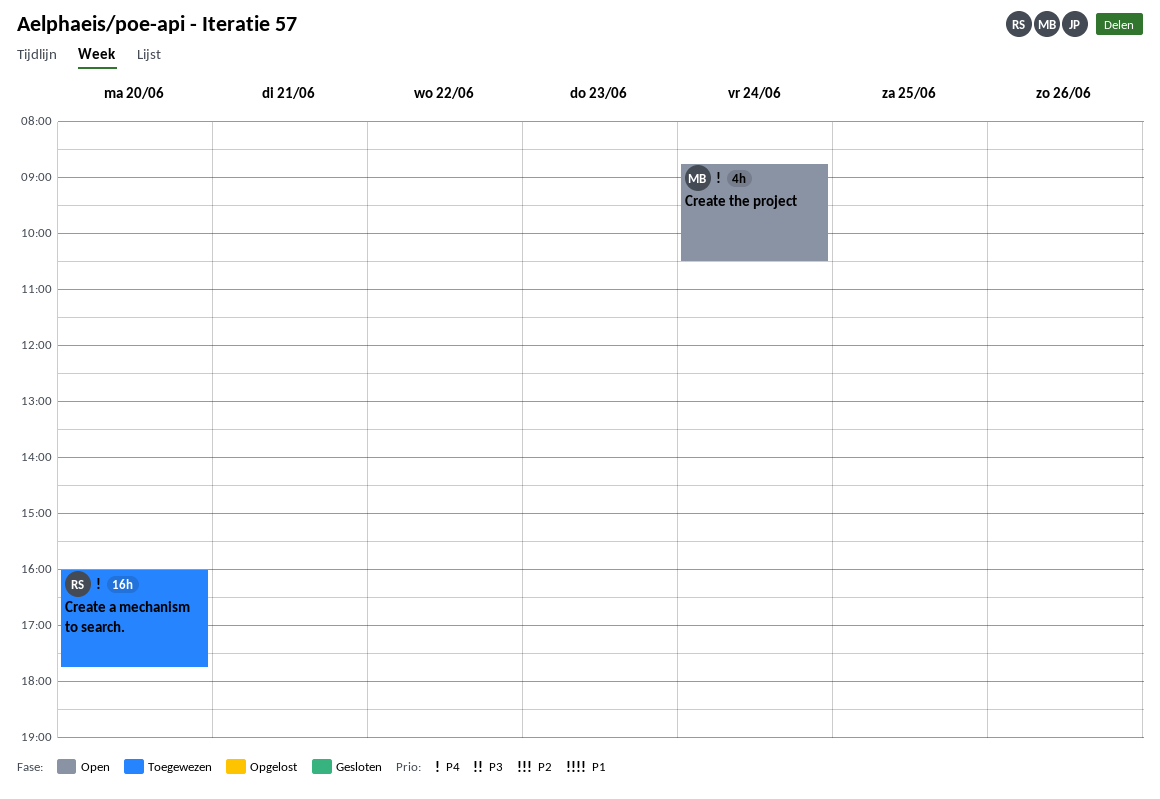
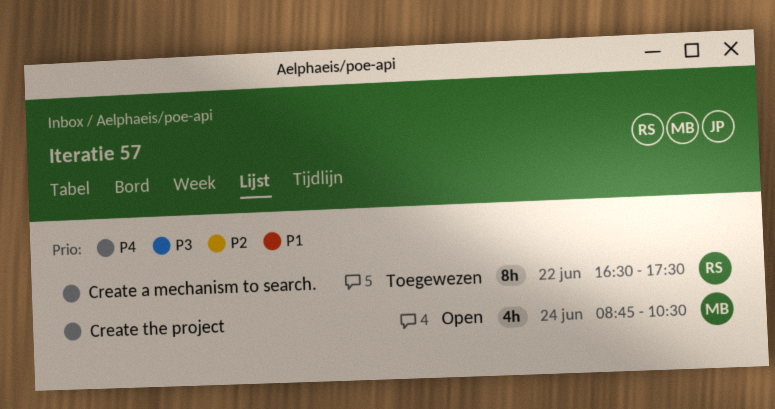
Create a mechanism to search., estimate: 16h -> 8h
Create a mechanism to search., day: Jun 20 -> Jun 22
Create a mechanism to search., begins: 16:00 -> 16:30
Create a mechanism to search., ends: 17:45 -> 17:30

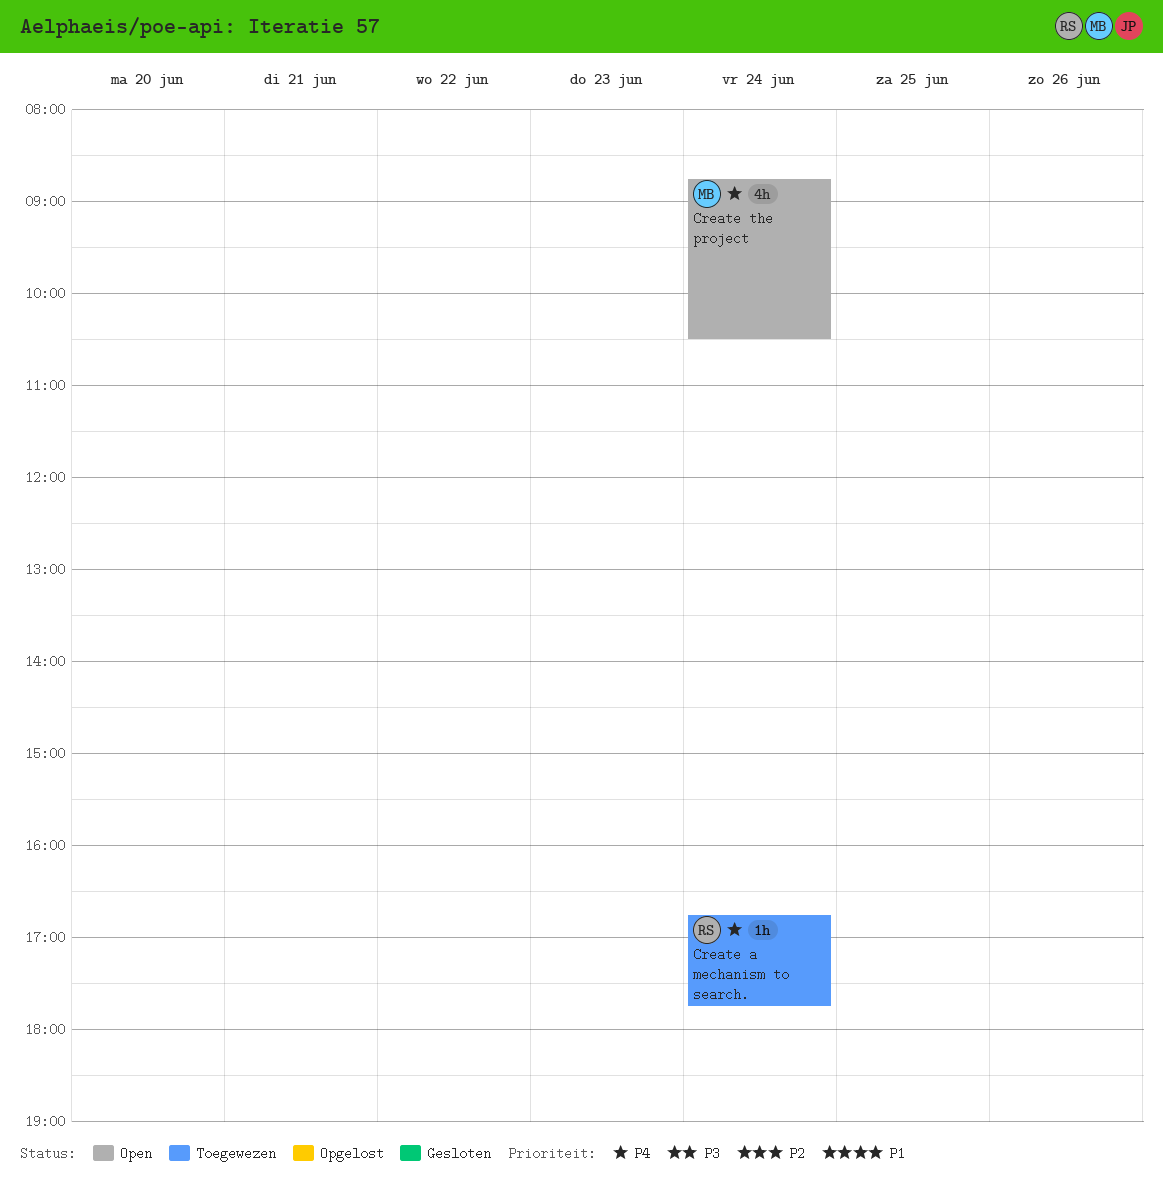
Create a mechanism to search., estimate: 8h -> 1h
Create a mechanism to search., day: Jun 22 -> Jun 24
Create a mechanism to search., begins: 16:30 -> 16:45
Create a mechanism to search., ends: 17:30 -> 17:45

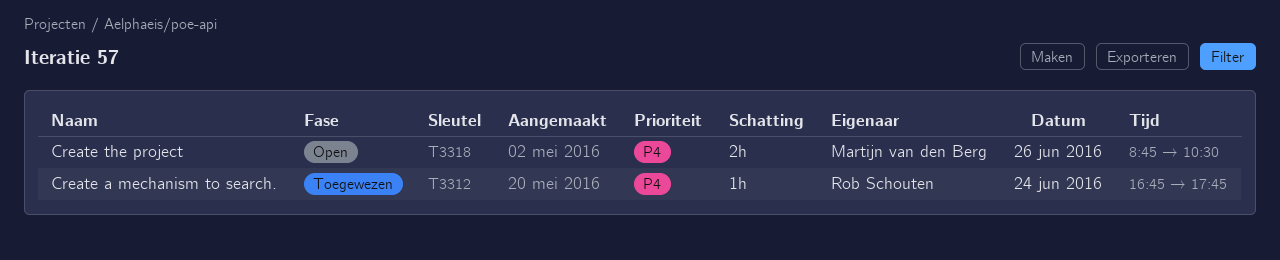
Create the project, estimate: 4h -> 2h
Create the project, day: Jun 24 -> Jun 26

